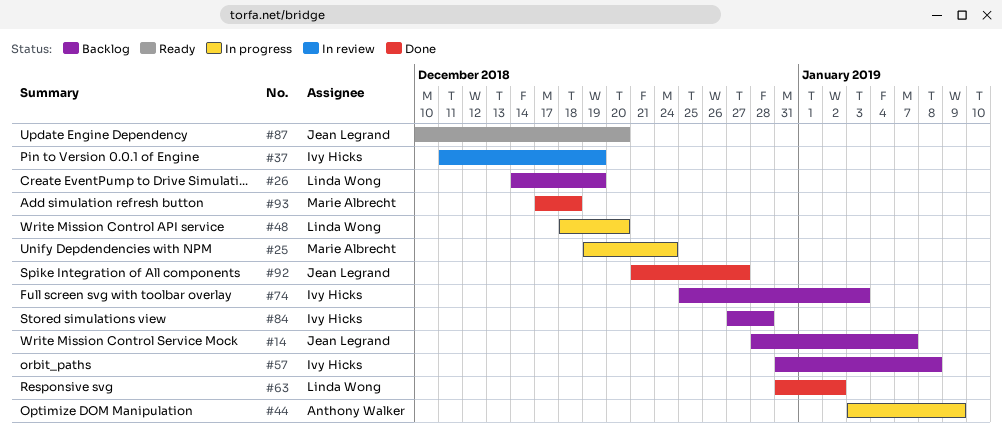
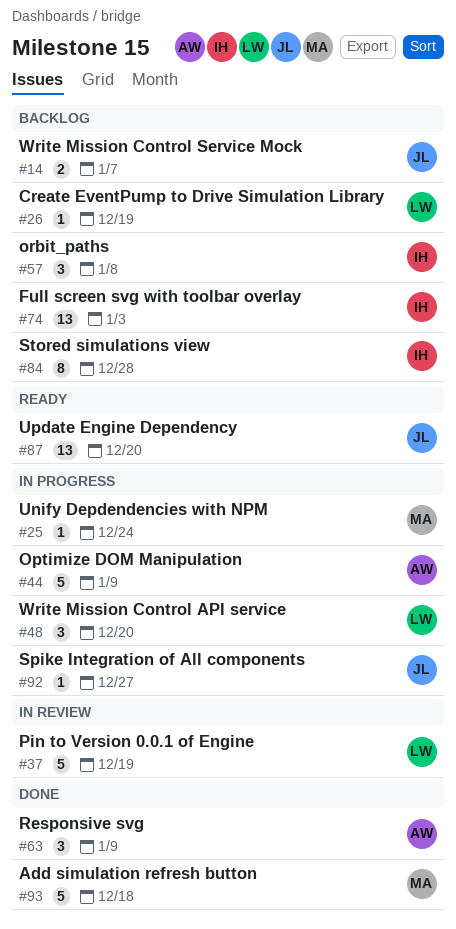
#37, owner: Ivy Hicks -> Linda Wong
#63, owner: Linda Wong -> Anthony Walker
#63, due: Jan 2 -> Jan 9
#92, status: Done -> In progress

